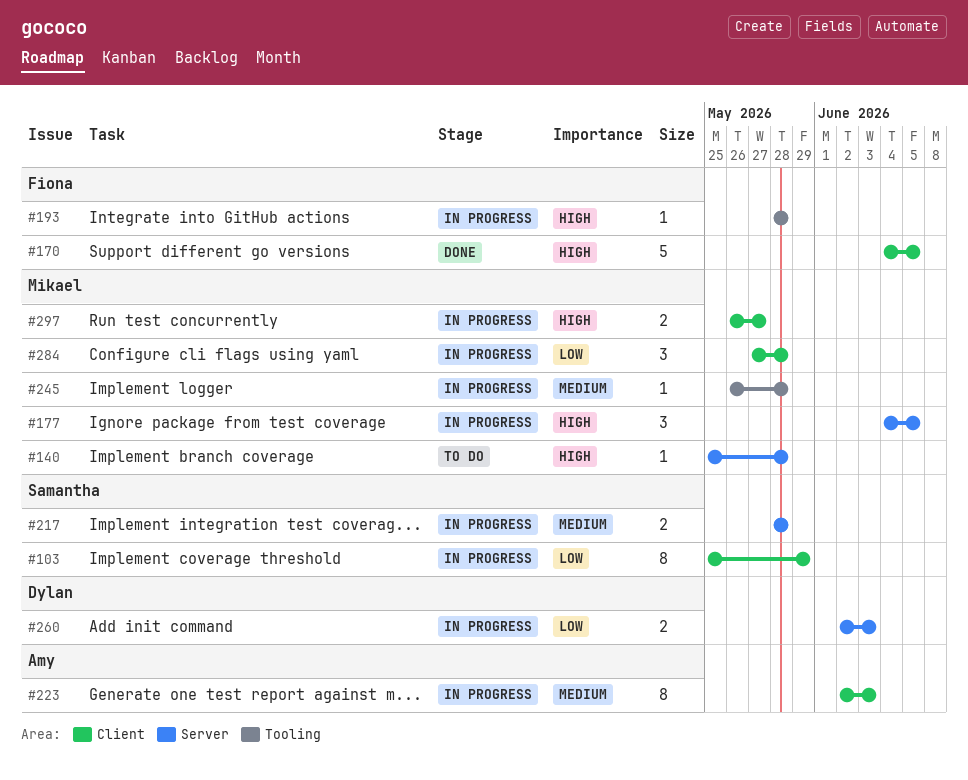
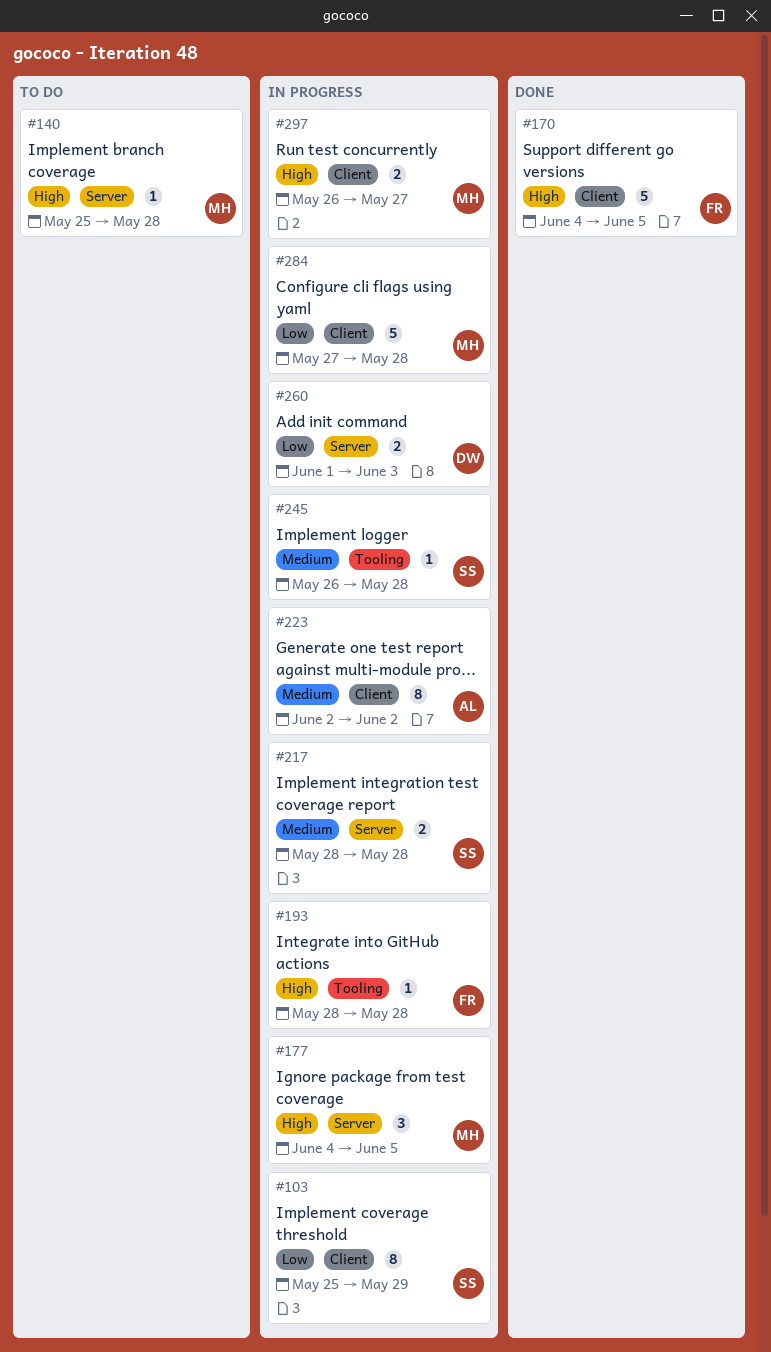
#223, due: Jun 3 -> Jun 2
#245, owner: Mikael -> Samantha
#260, start: Jun 2 -> Jun 1
#284, estimate: 3 -> 5

